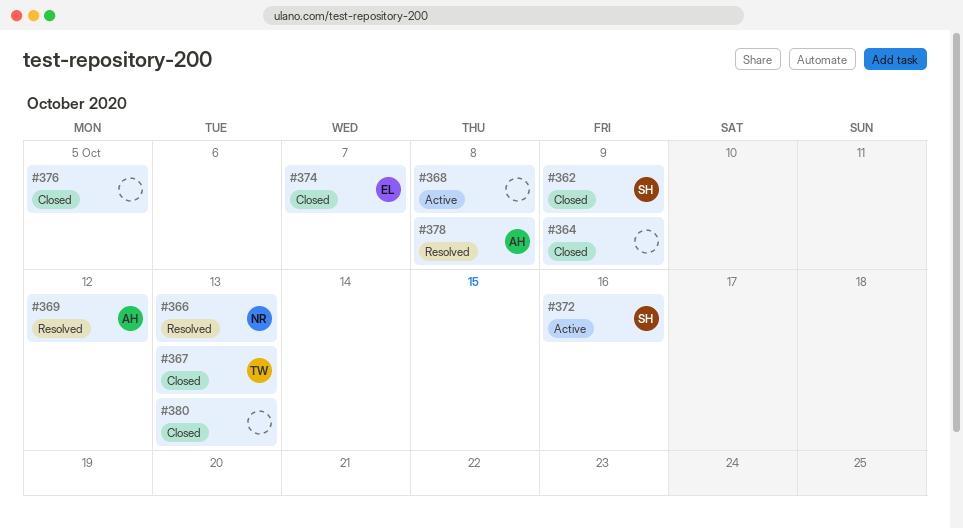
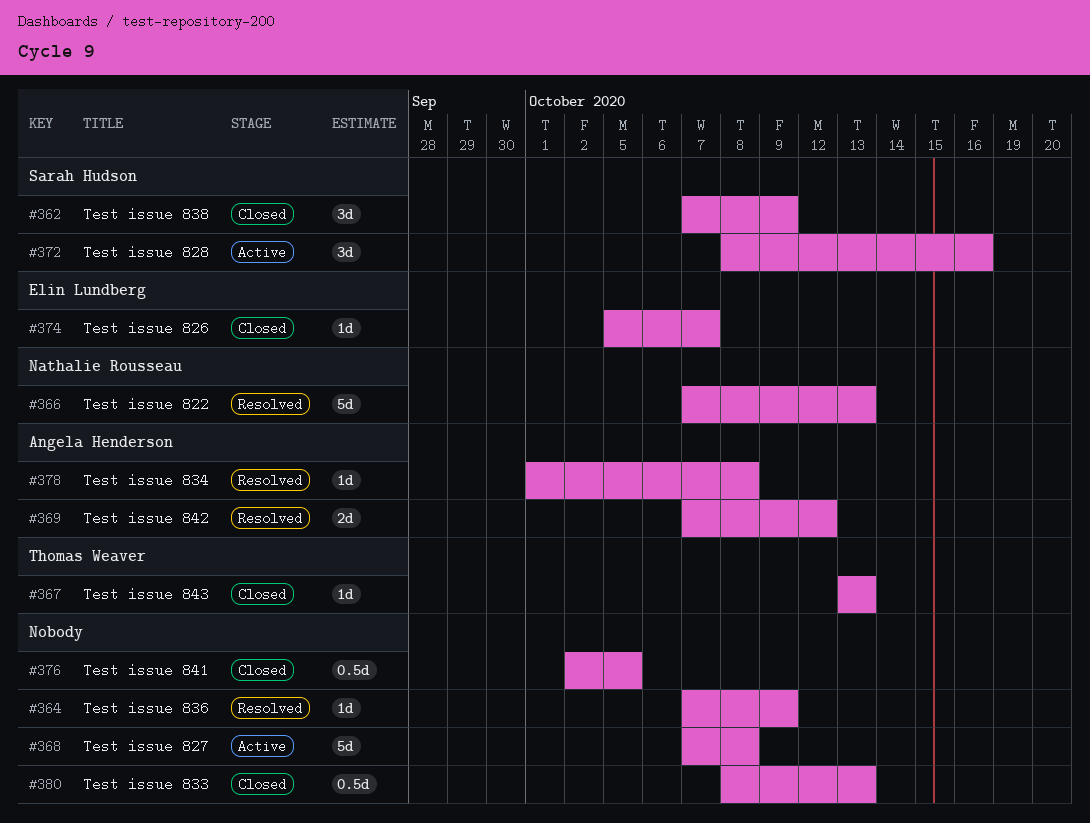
#364, status: Closed -> Resolved

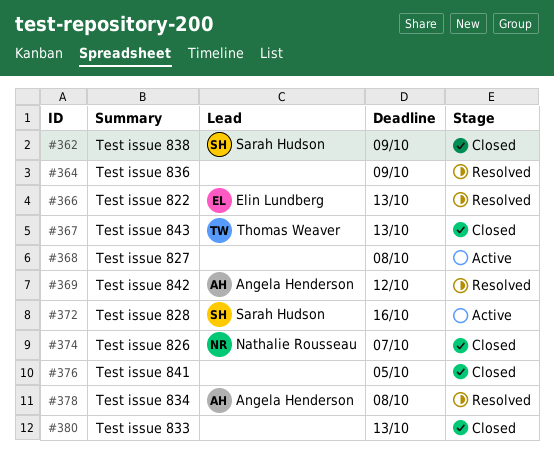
#366, owner: Nathalie Rousseau -> Elin Lundberg
#374, owner: Elin Lundberg -> Nathalie Rousseau

